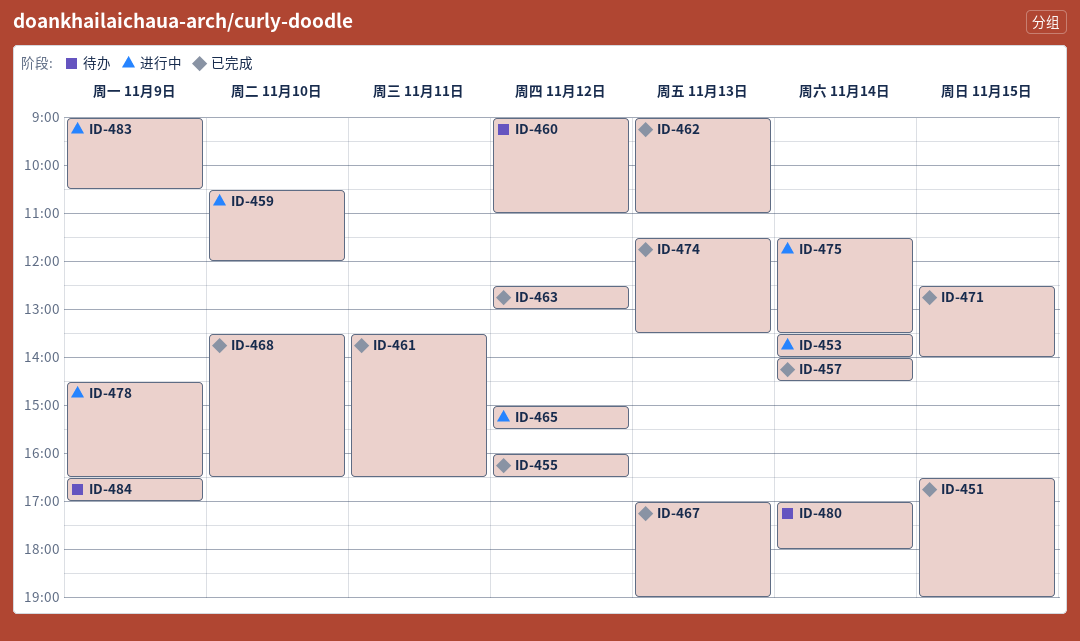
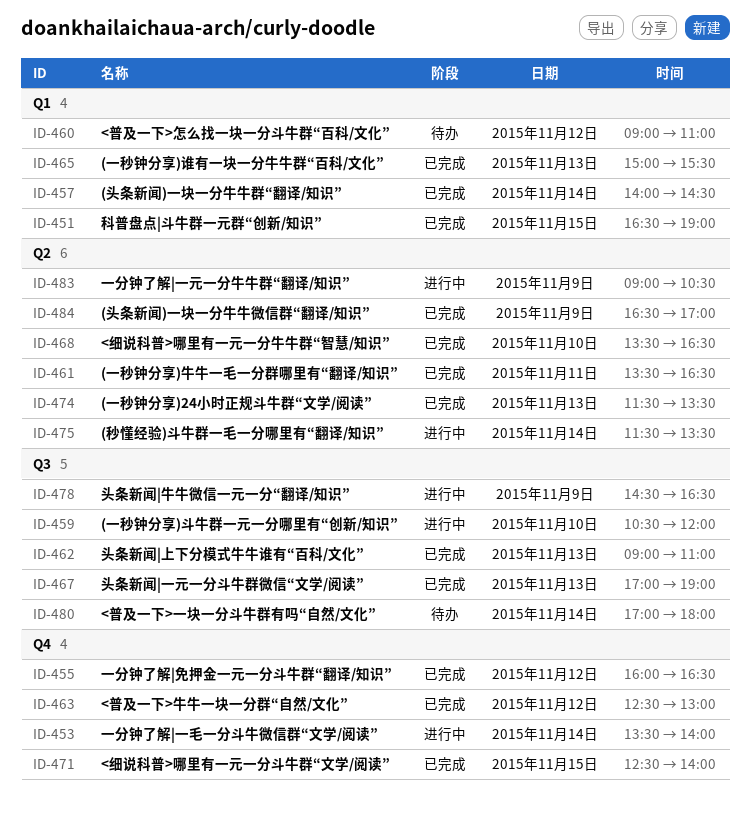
ID-465, status: 进行中 -> 已完成
ID-465, day: Nov 12 -> Nov 13
ID-484, status: 待办 -> 已完成

